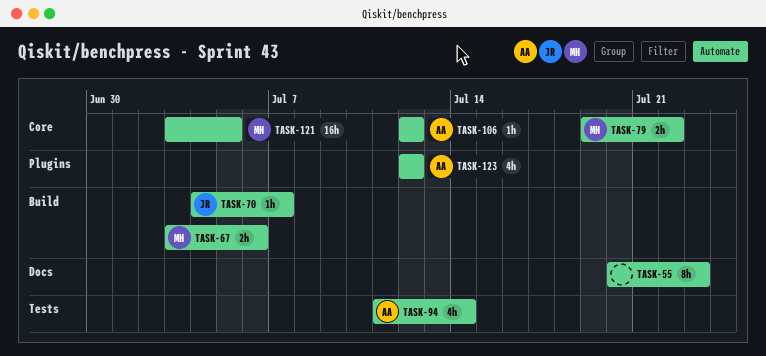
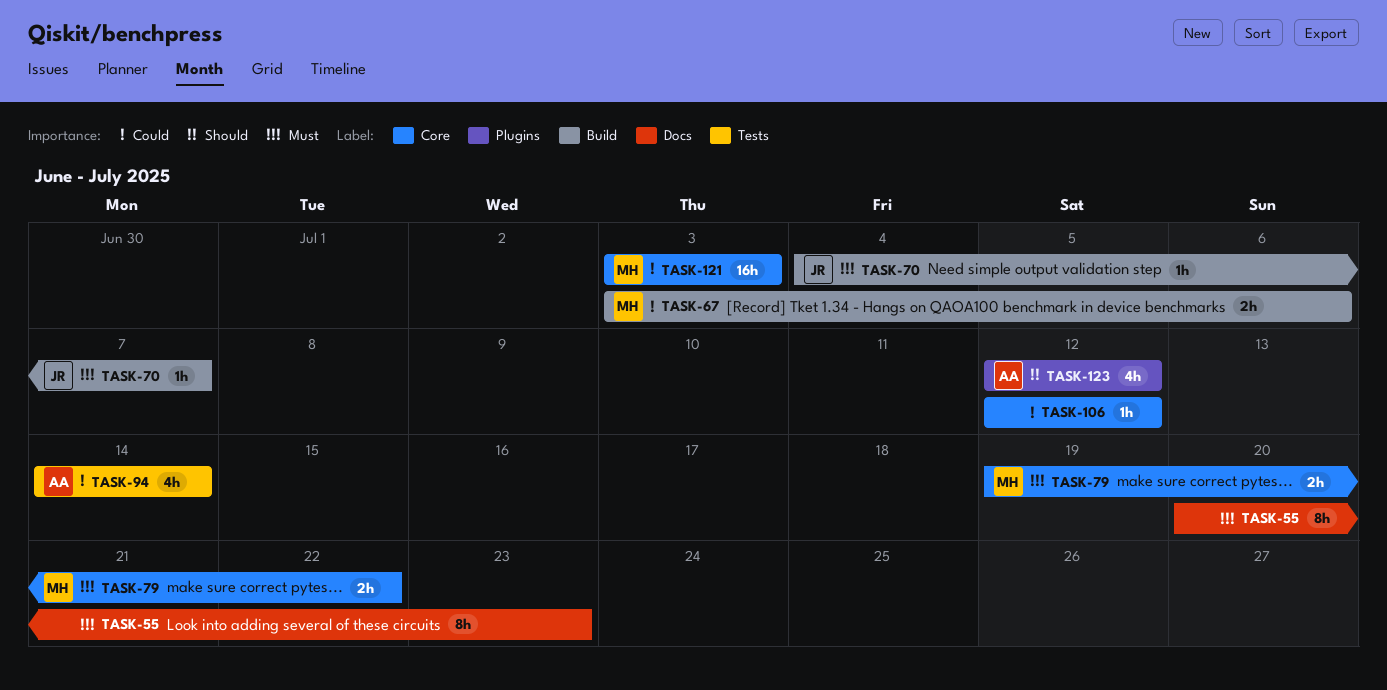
TASK-94, start: Jul 11 -> Jul 14
TASK-106, owner: AA -> none
TASK-121, due: Jul 5 -> Jul 3

